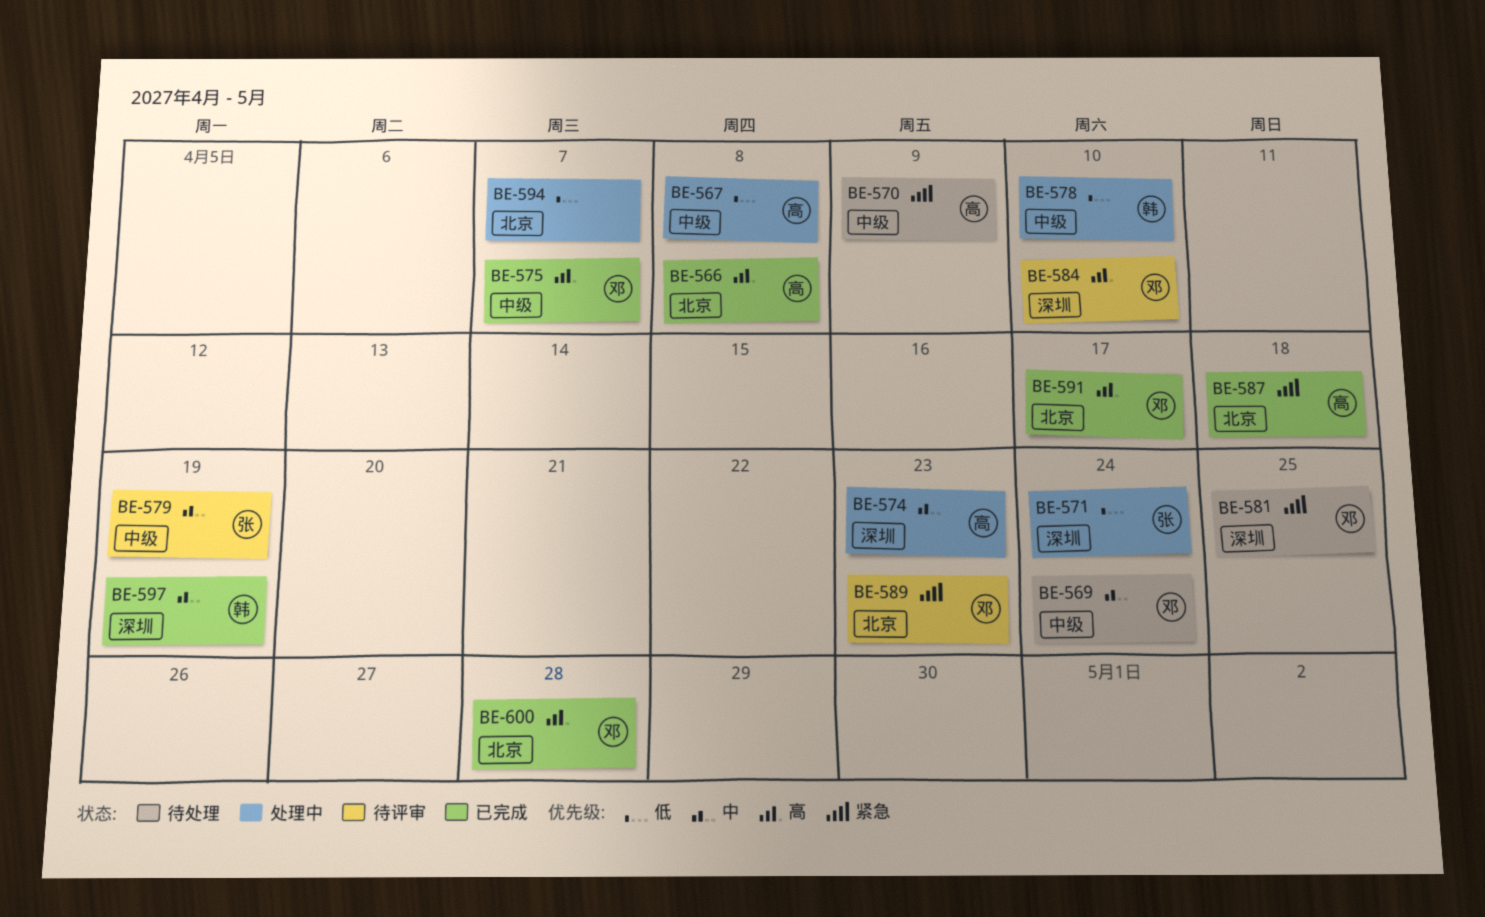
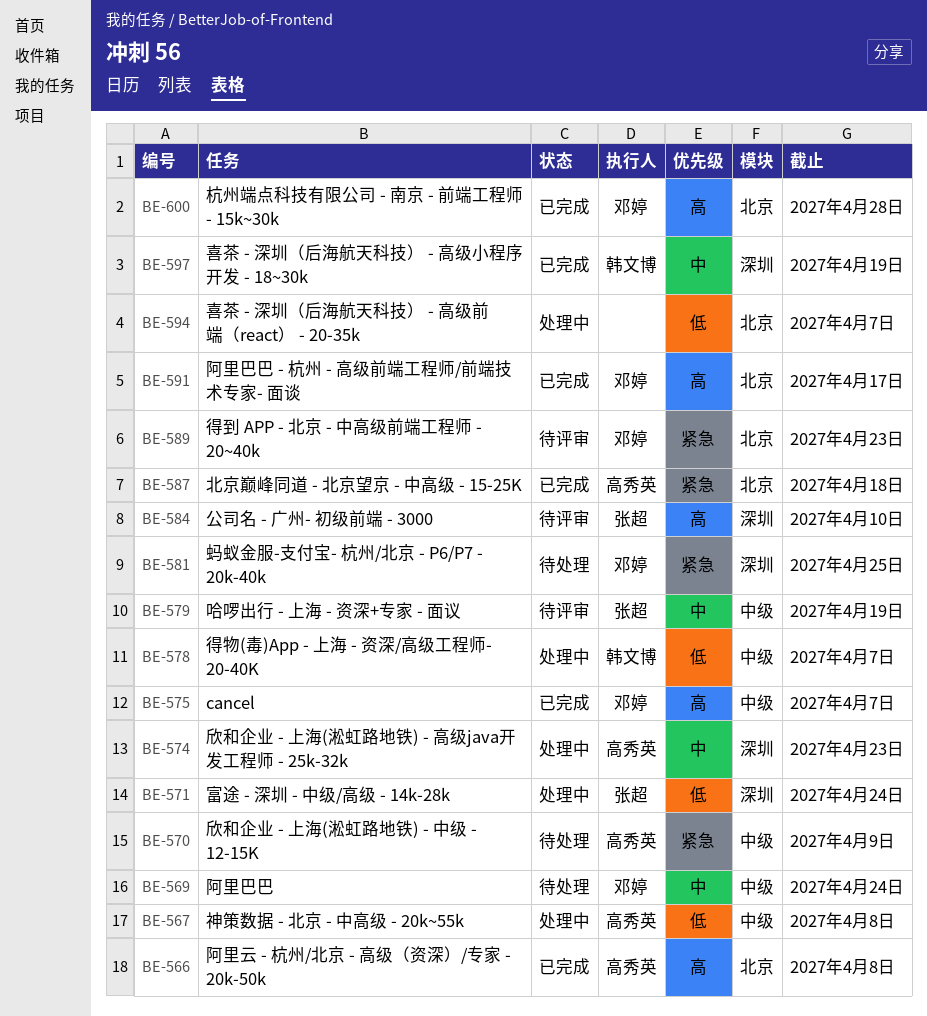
BE-578, due: Apr 10 -> Apr 7
BE-584, owner: 邓婷 -> 张超

